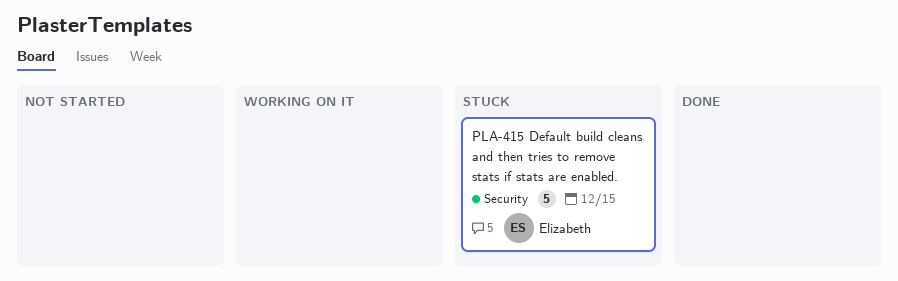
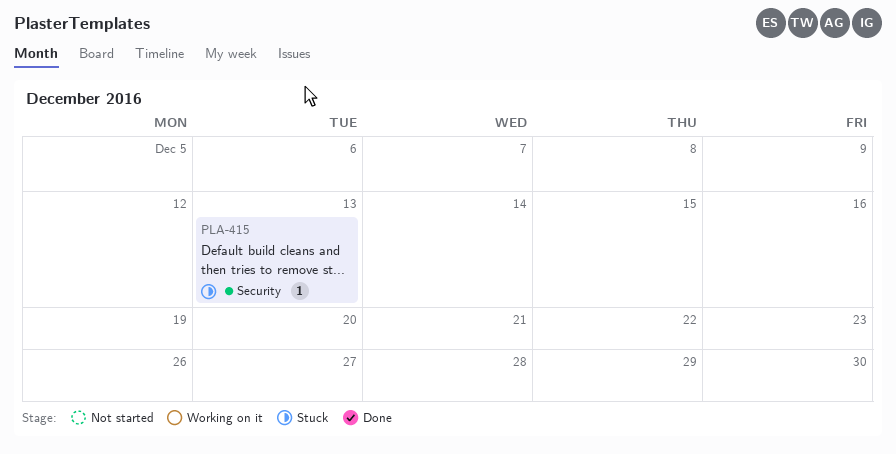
PLA-415, estimate: 5 -> 1
PLA-415, due: Dec 15 -> Dec 13

